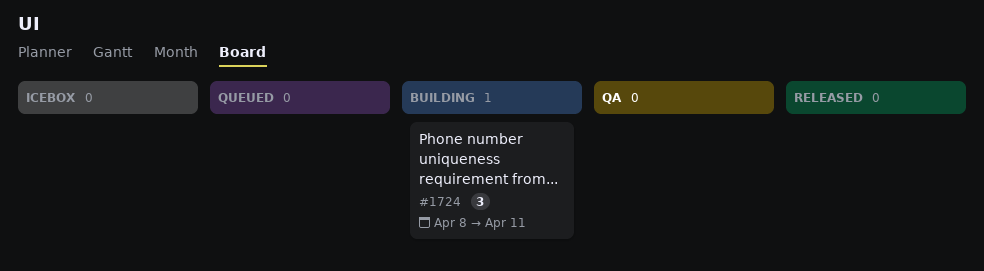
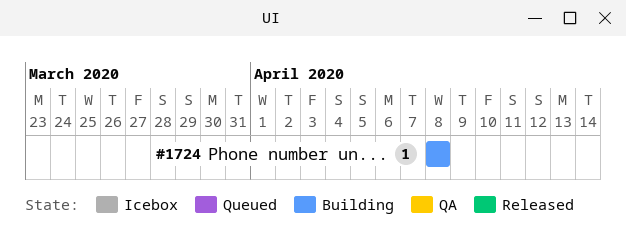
#1724, estimate: 3 -> 1
#1724, due: Apr 11 -> Apr 8

